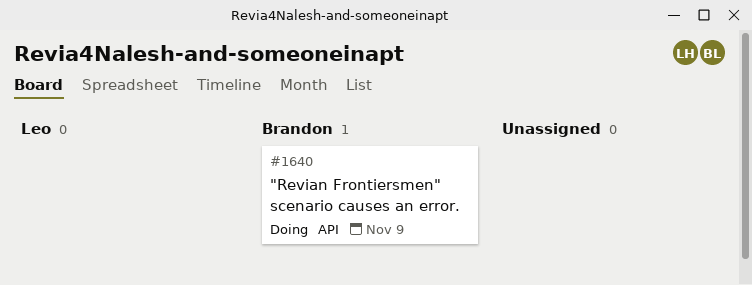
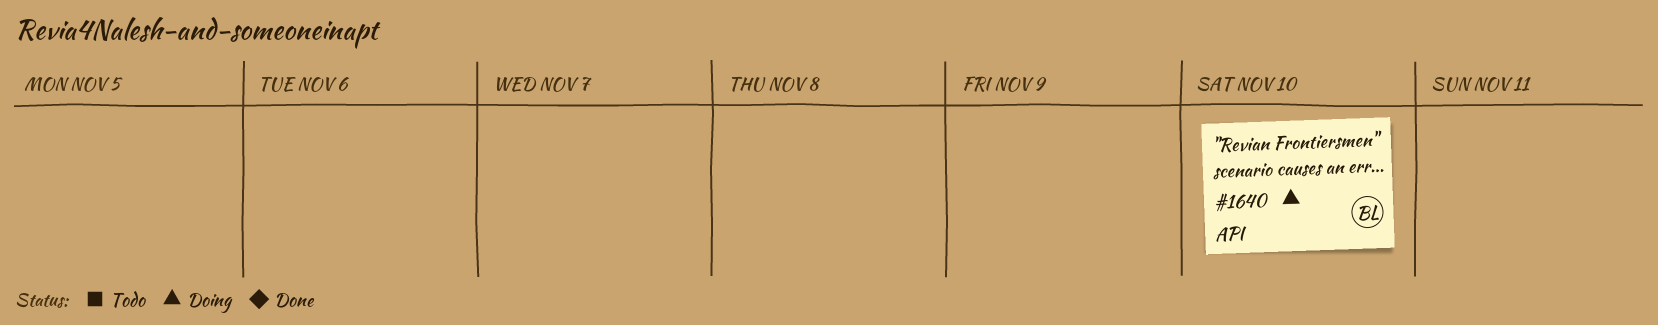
#1640, due: Nov 9 -> Nov 10

